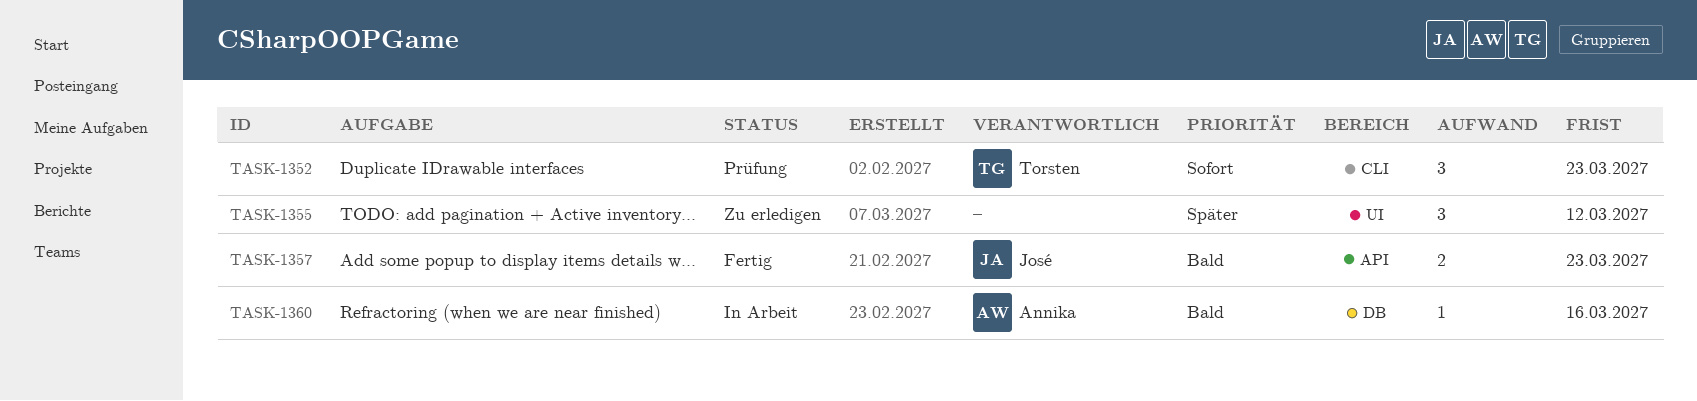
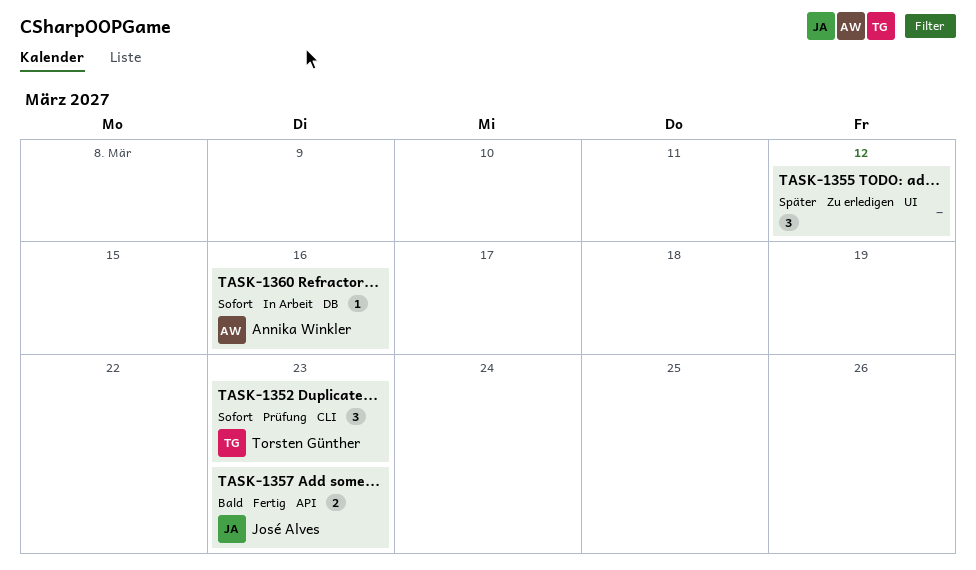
TASK-1360, priority: Bald -> Sofort

